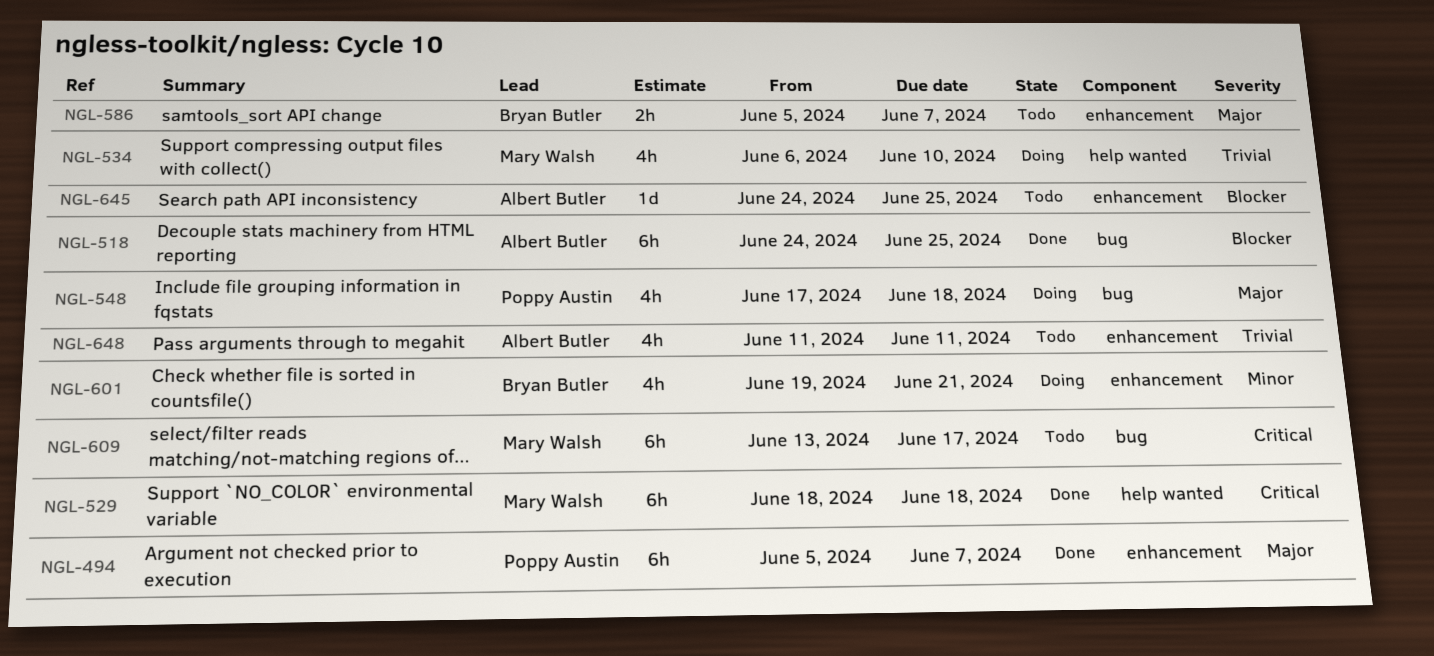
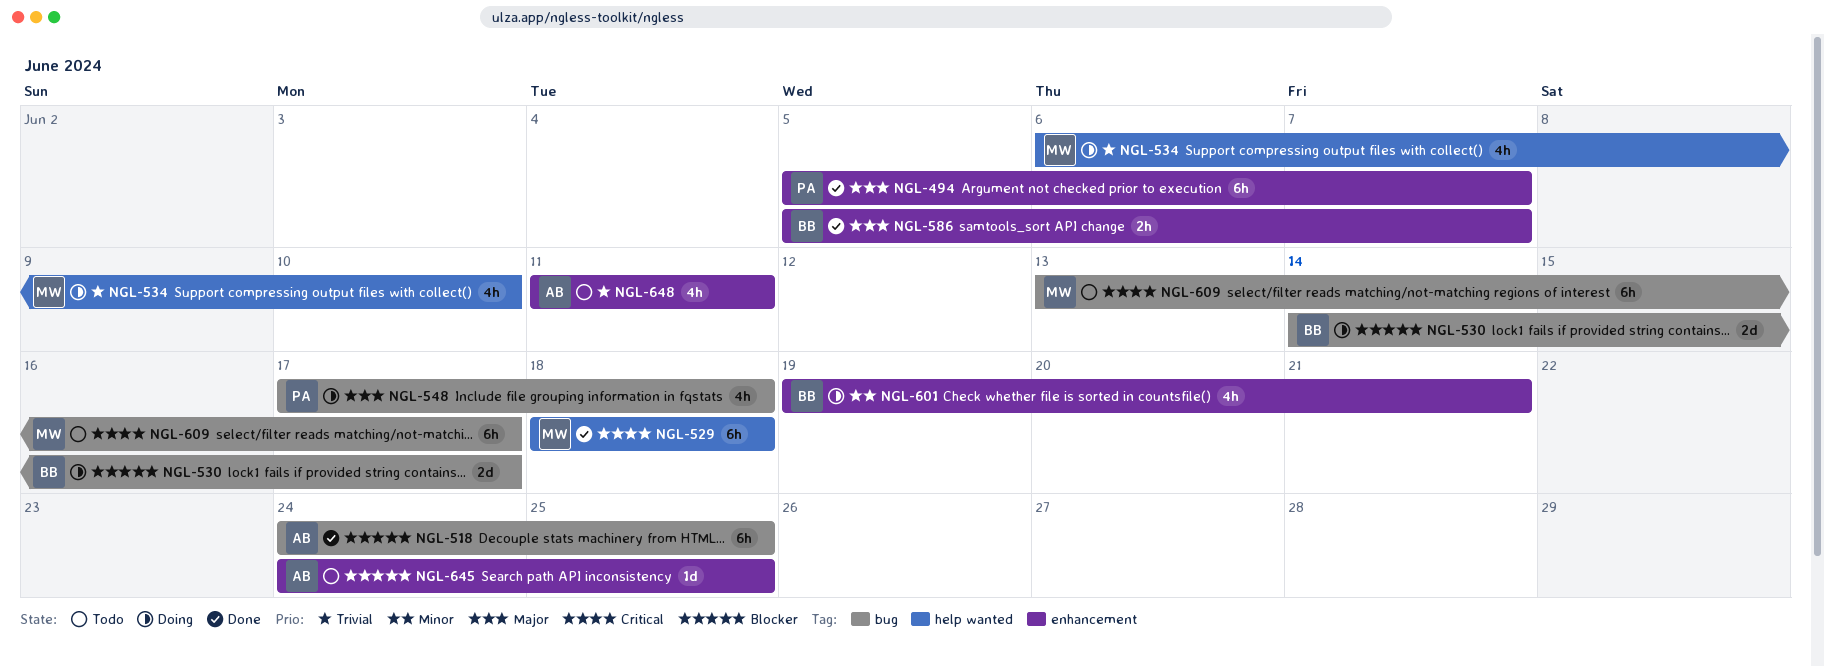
NGL-530: none -> present
NGL-586, status: Todo -> Done

